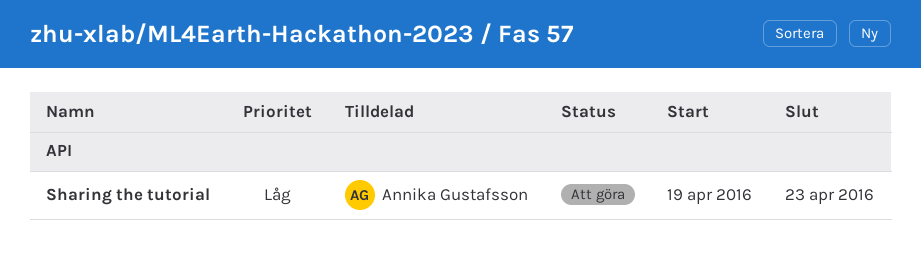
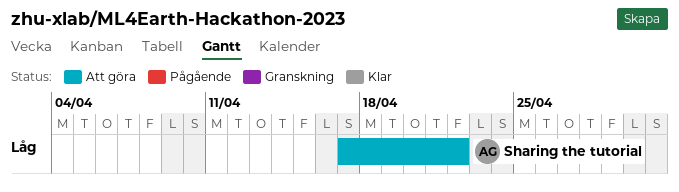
Sharing the tutorial, start: Apr 19 -> Apr 17
Sharing the tutorial, due: Apr 23 -> Apr 22

